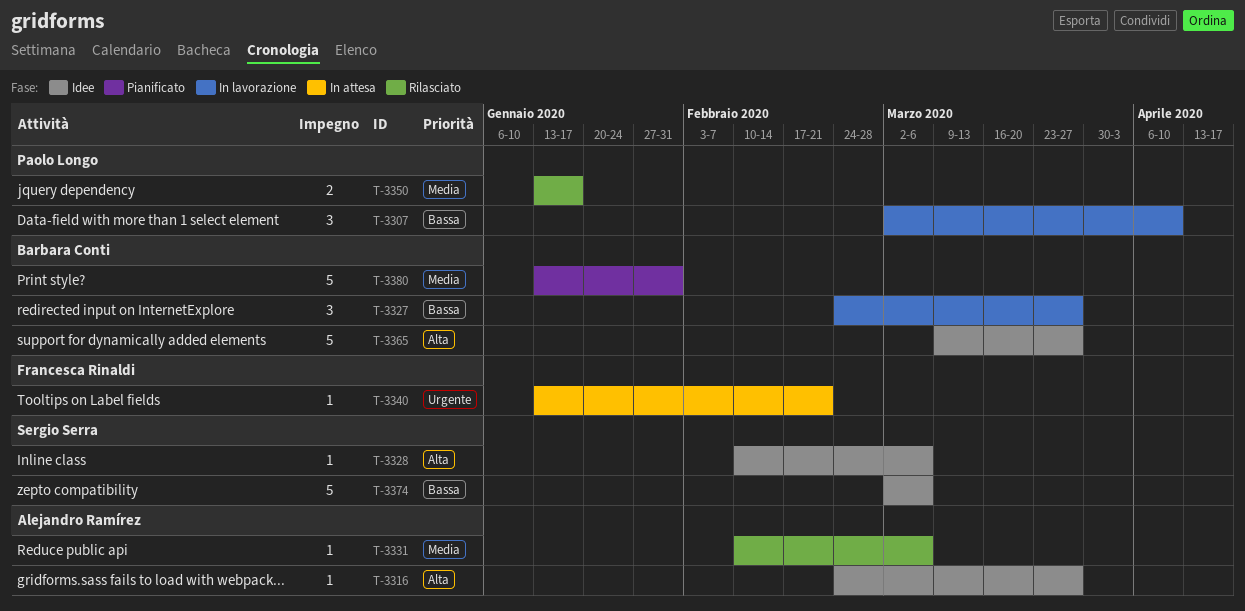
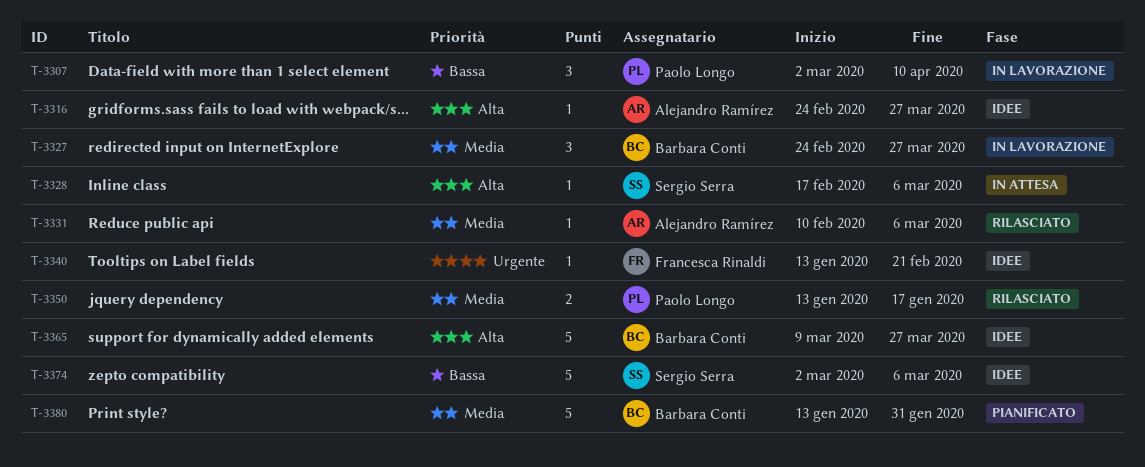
T-3327, priority: Bassa -> Media
T-3328, status: Idee -> In attesa
T-3328, start: Feb 10 -> Feb 17
T-3340, status: In attesa -> Idee

